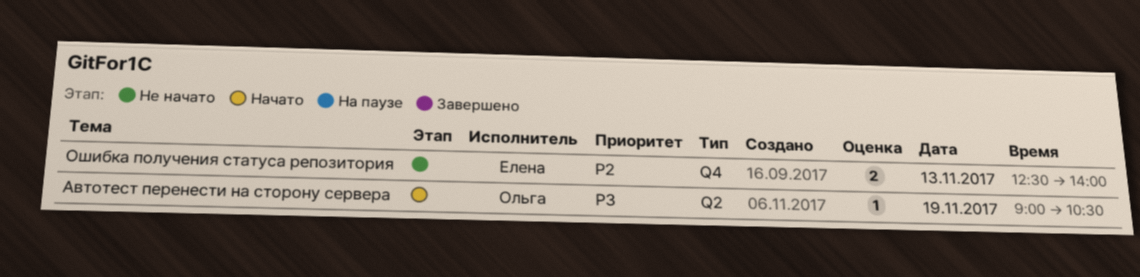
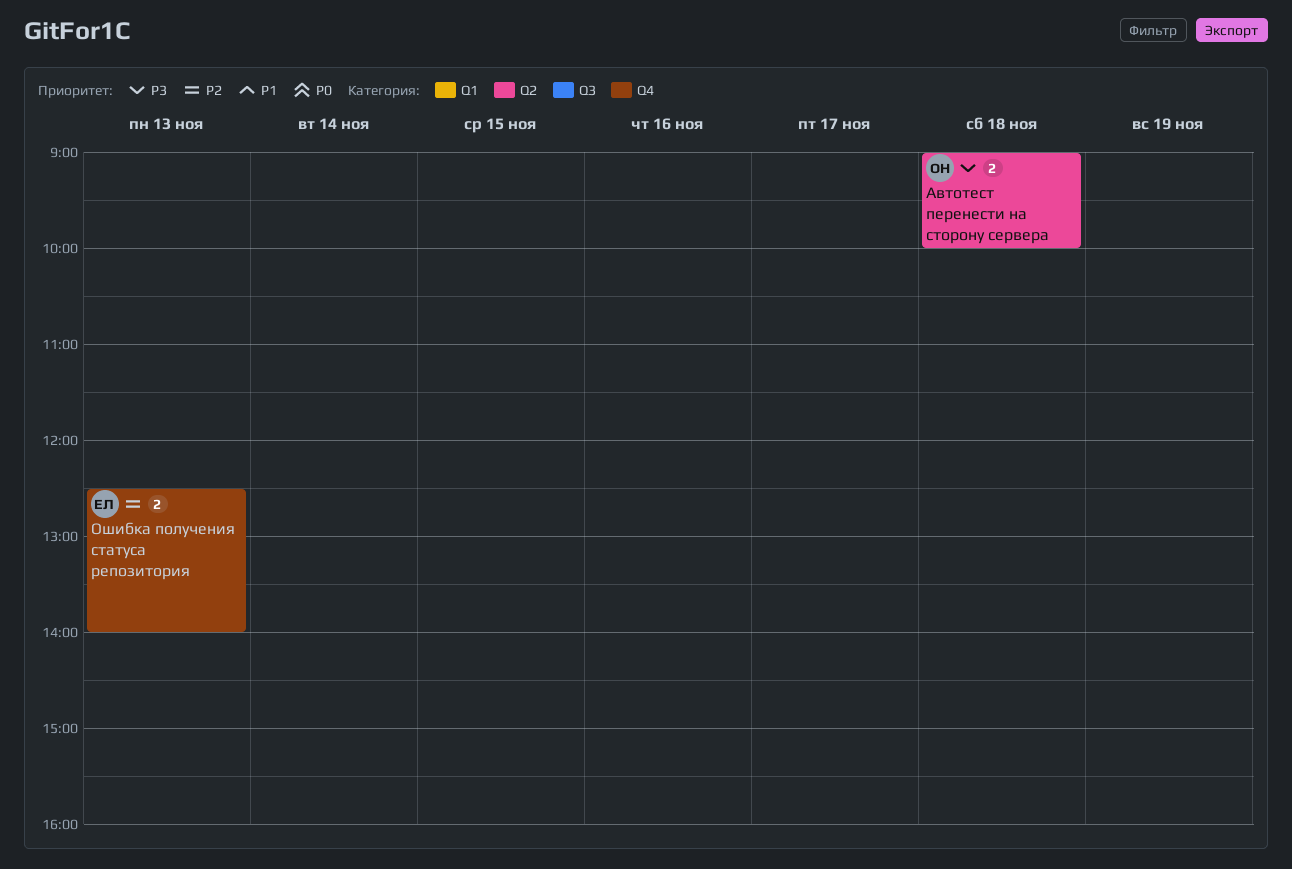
Автотест перенести на сторону сервера, estimate: 1 -> 2
Автотест перенести на сторону сервера, day: Nov 19 -> Nov 18
Автотест перенести на сторону сервера, ends: 10:30 -> 10:00

